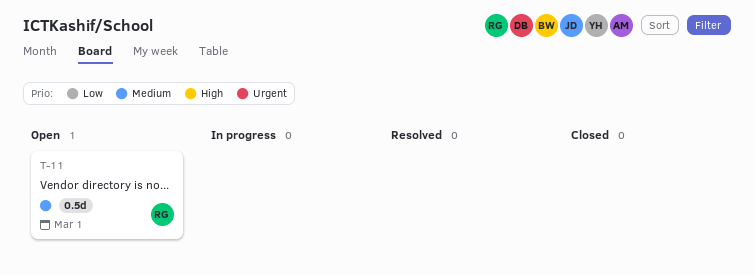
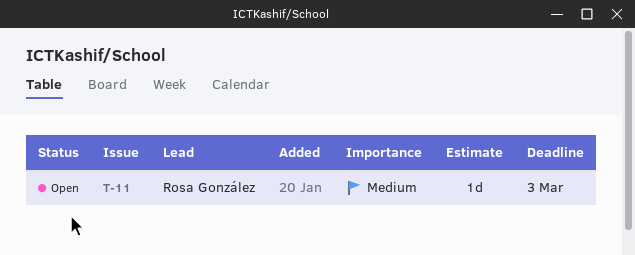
T-11, estimate: 0.5d -> 1d
T-11, due: Mar 1 -> Mar 3

